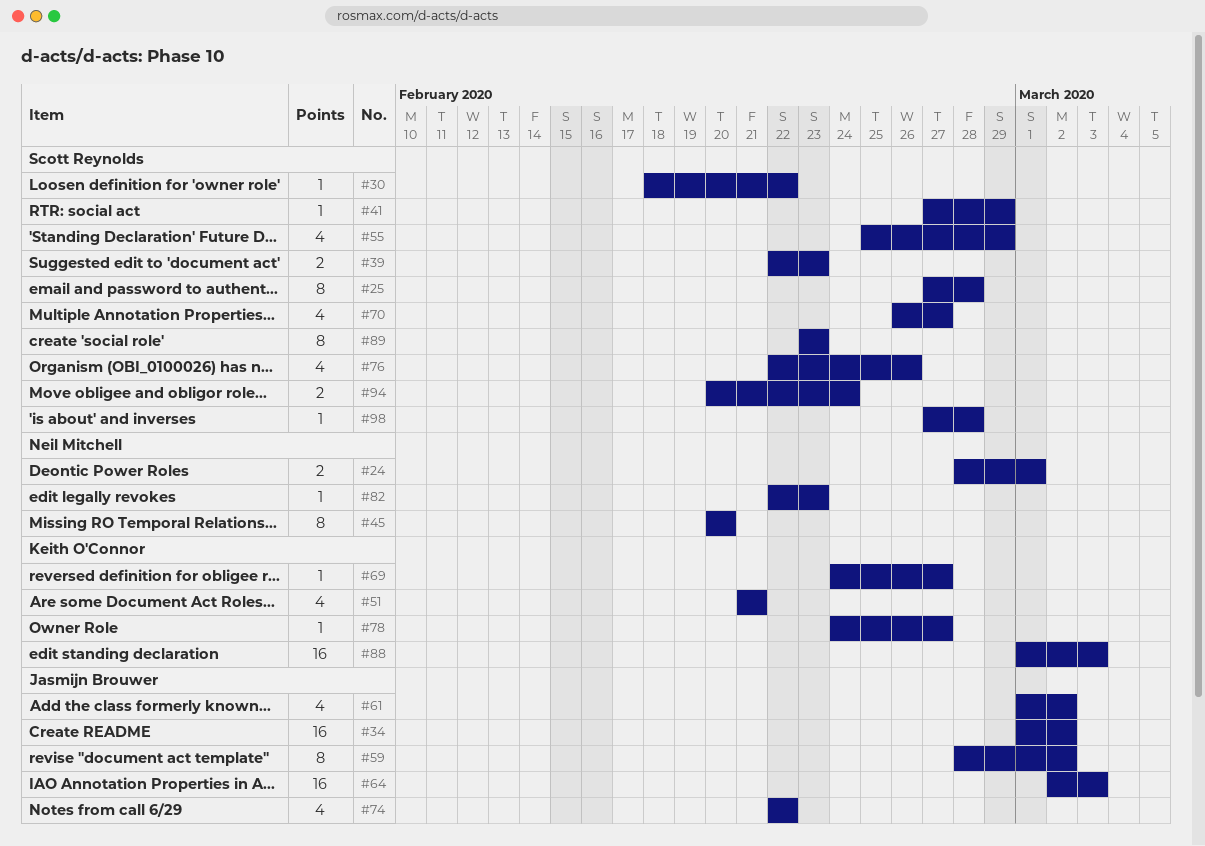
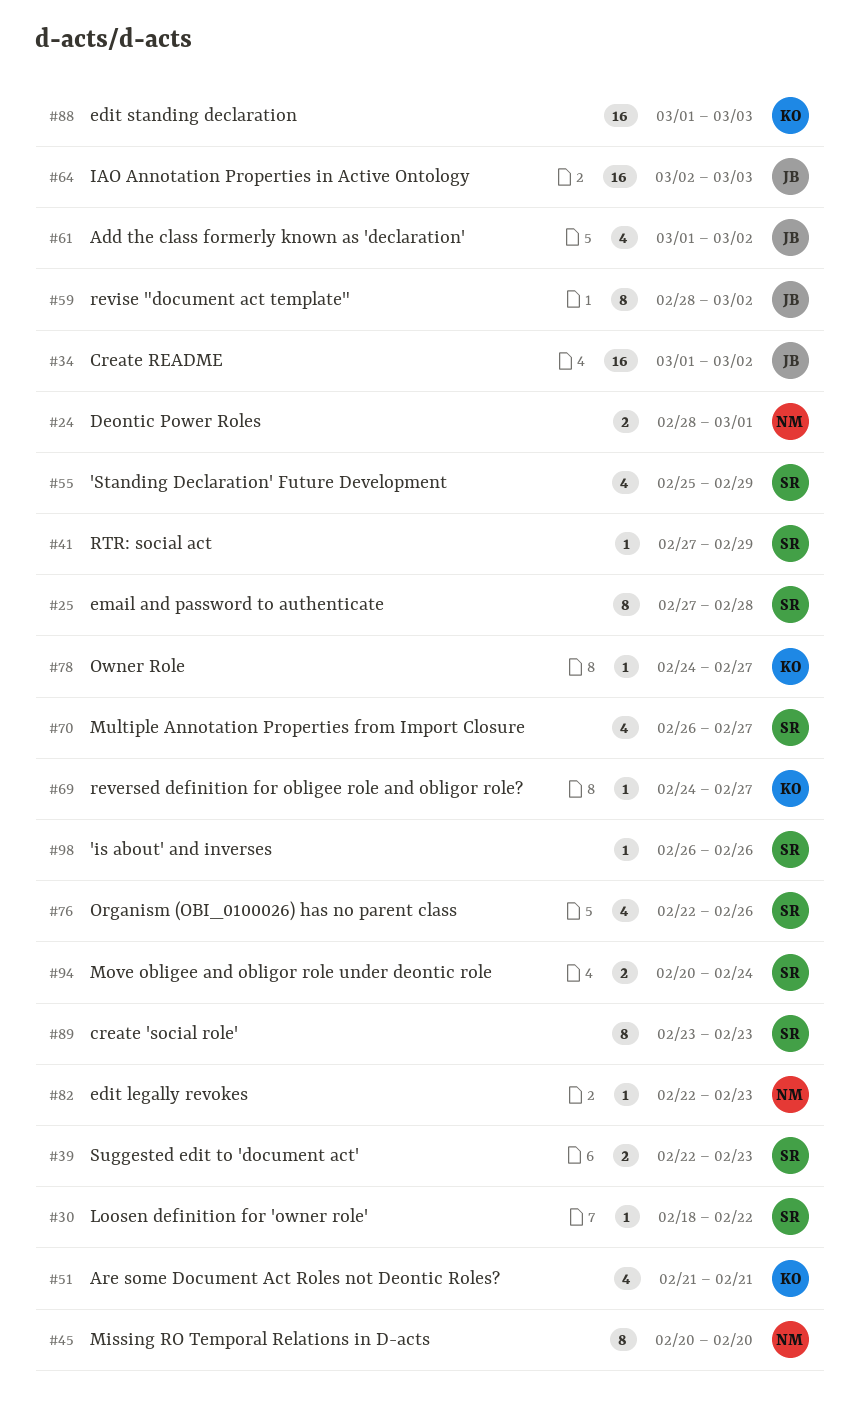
#74: present -> none
#98, start: Feb 27 -> Feb 26
#98, due: Feb 28 -> Feb 26

